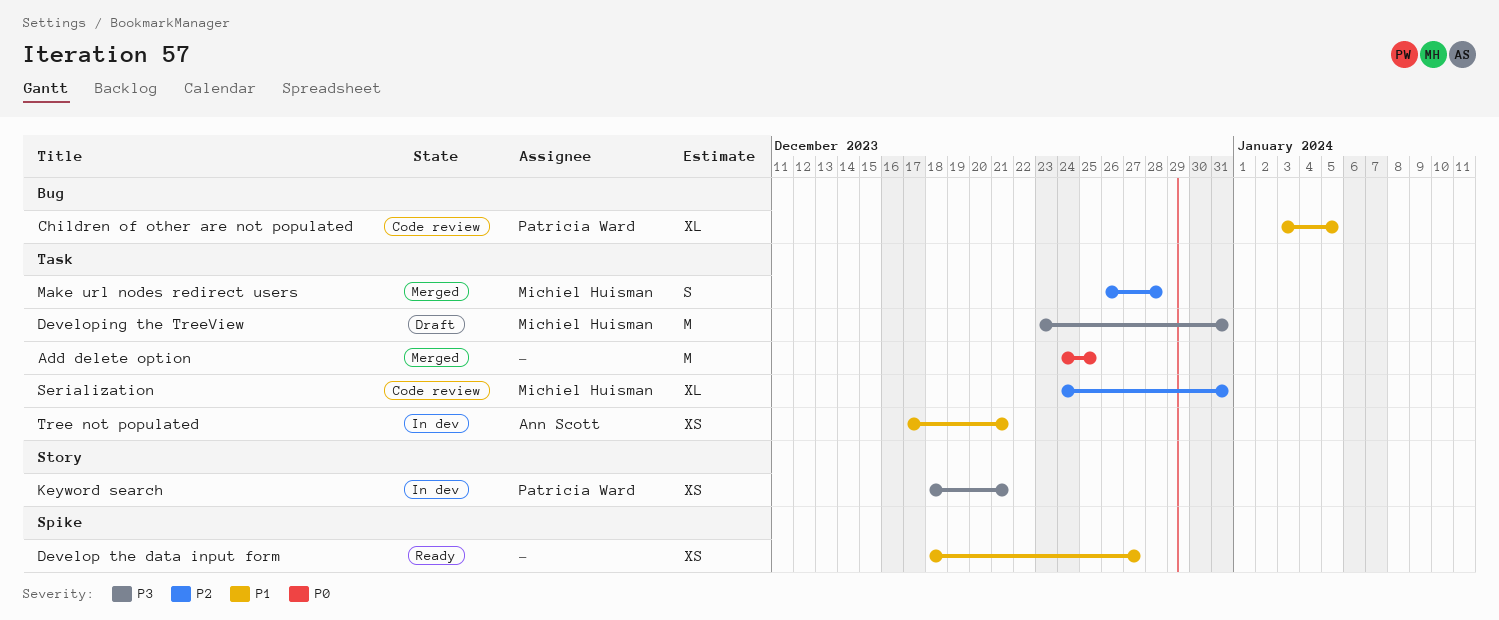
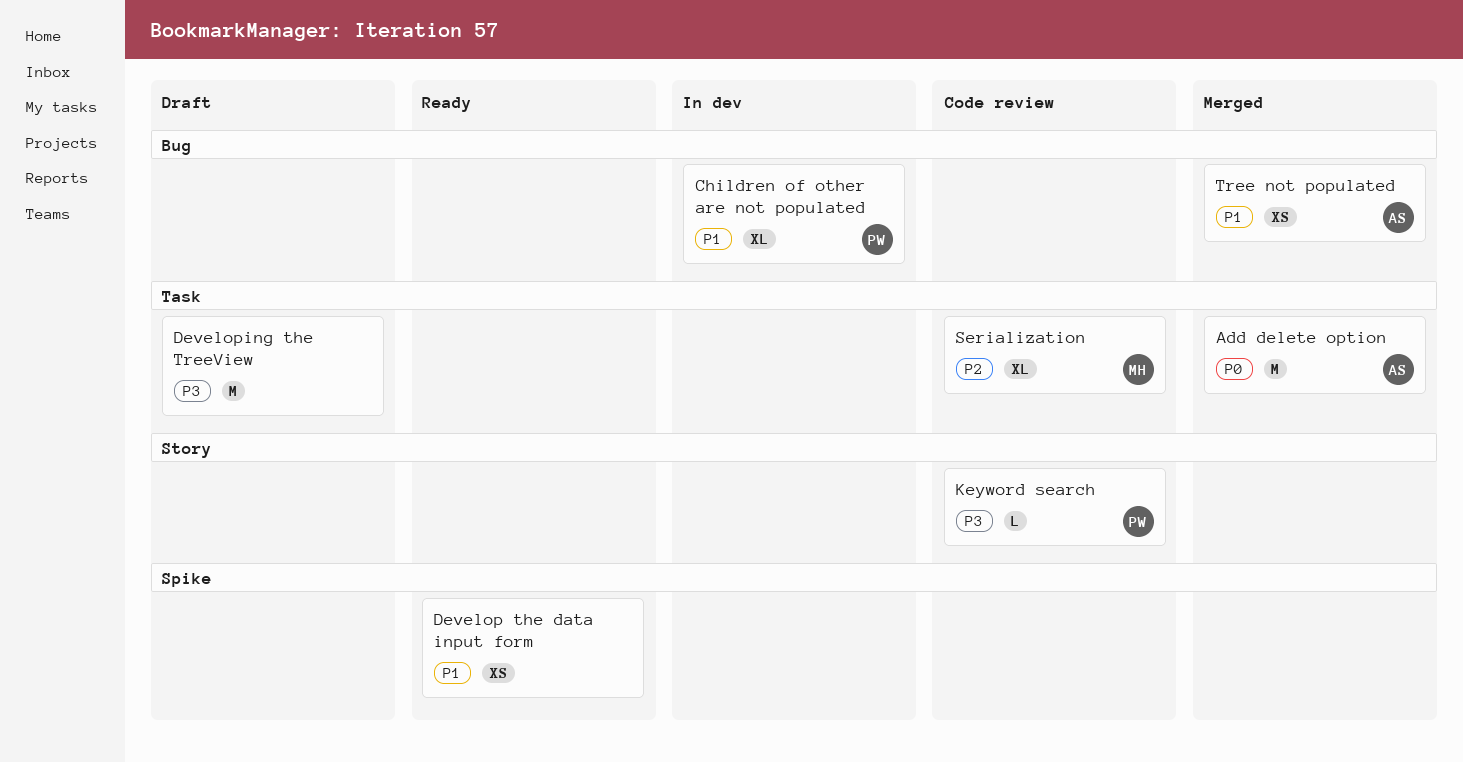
Add delete option, owner: none -> Ann Scott
Children of other are not populated, status: Code review -> In dev
Developing the TreeView, owner: Michiel Huisman -> none
Keyword search, status: In dev -> Code review
Keyword search, estimate: XS -> L
Make url nodes redirect users: present -> none
Tree not populated, status: In dev -> Merged
Tree not populated, label: Task -> Bug

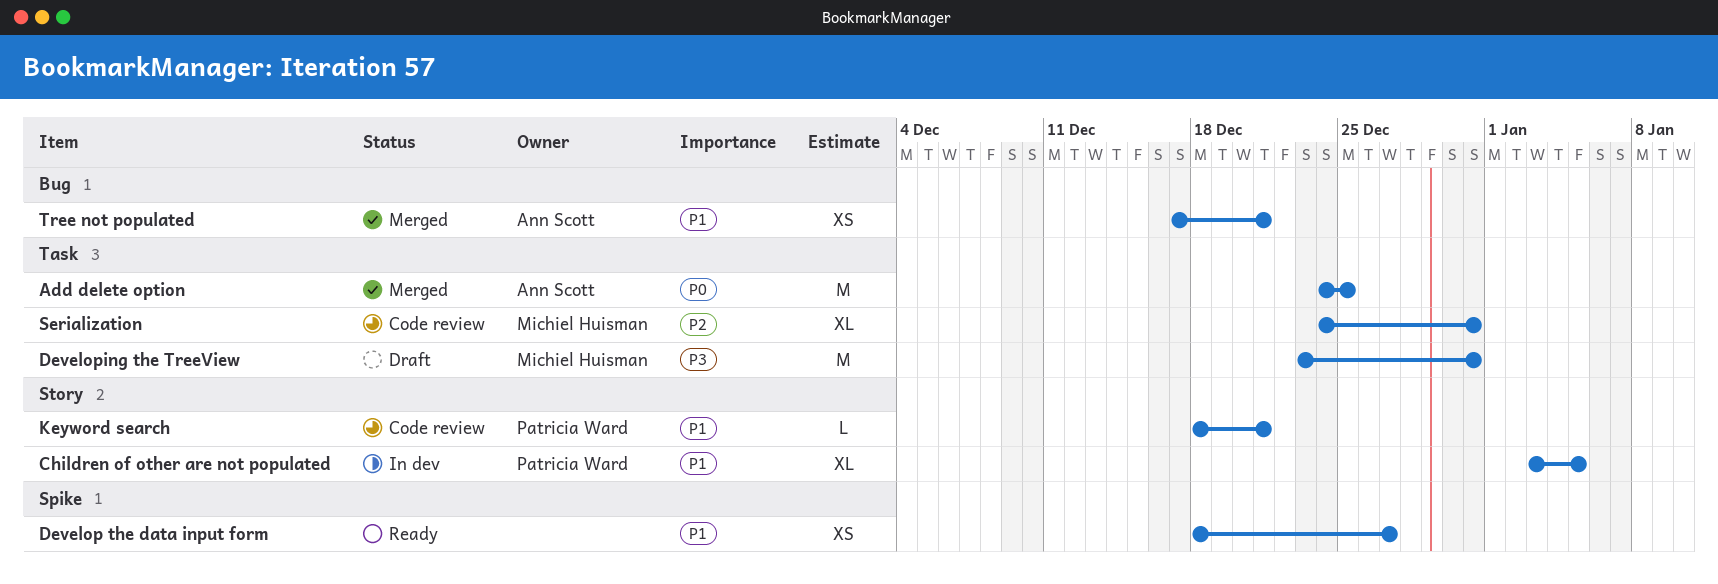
Children of other are not populated, label: Bug -> Story
Developing the TreeView, owner: none -> Michiel Huisman
Keyword search, priority: P3 -> P1

